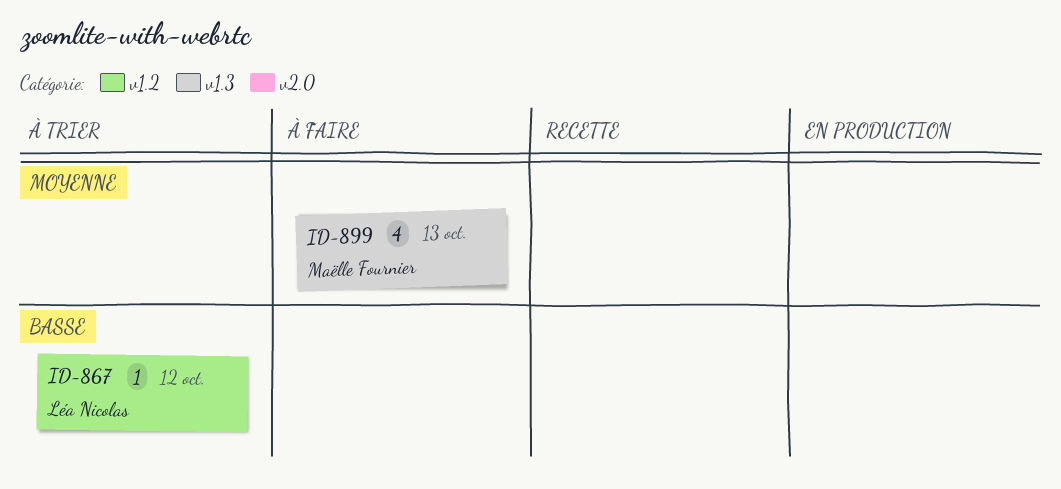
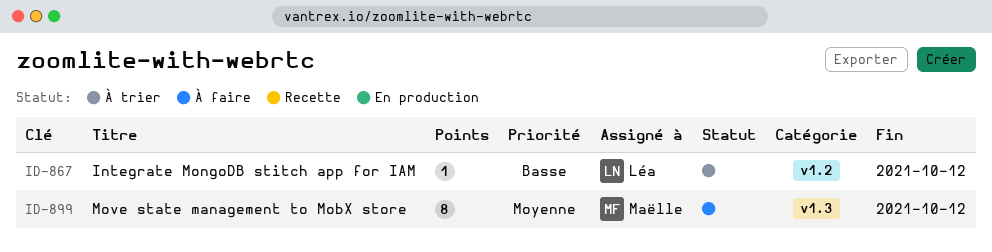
ID-899, estimate: 4 -> 8
ID-899, due: Oct 13 -> Oct 12

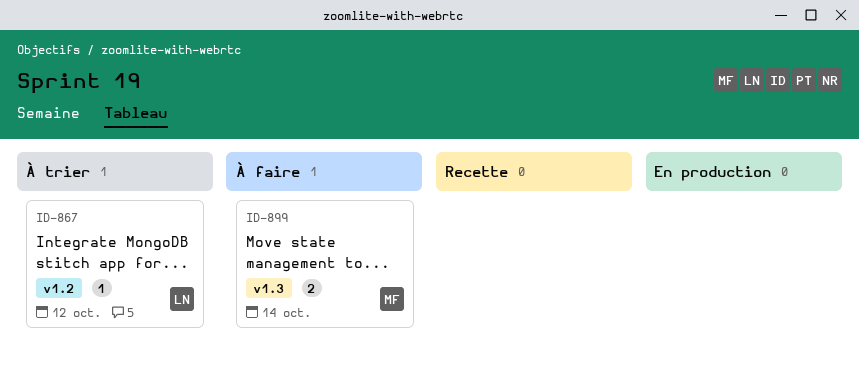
ID-899, estimate: 8 -> 2
ID-899, due: Oct 12 -> Oct 14

